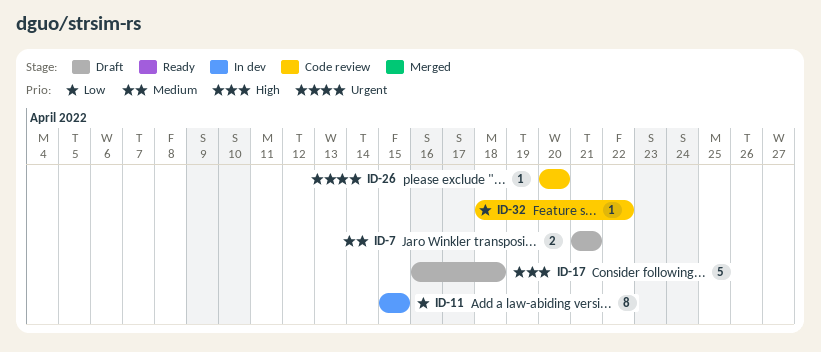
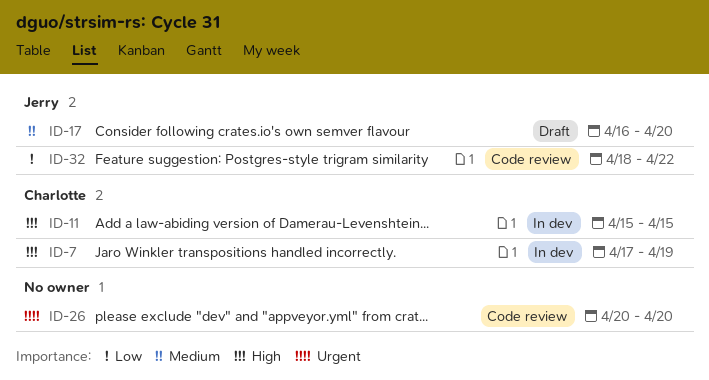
ID-7, status: Draft -> In dev
ID-7, priority: Medium -> High
ID-7, start: Apr 21 -> Apr 17
ID-7, due: Apr 21 -> Apr 19
ID-11, priority: Low -> High
ID-17, priority: High -> Medium
ID-17, due: Apr 18 -> Apr 20

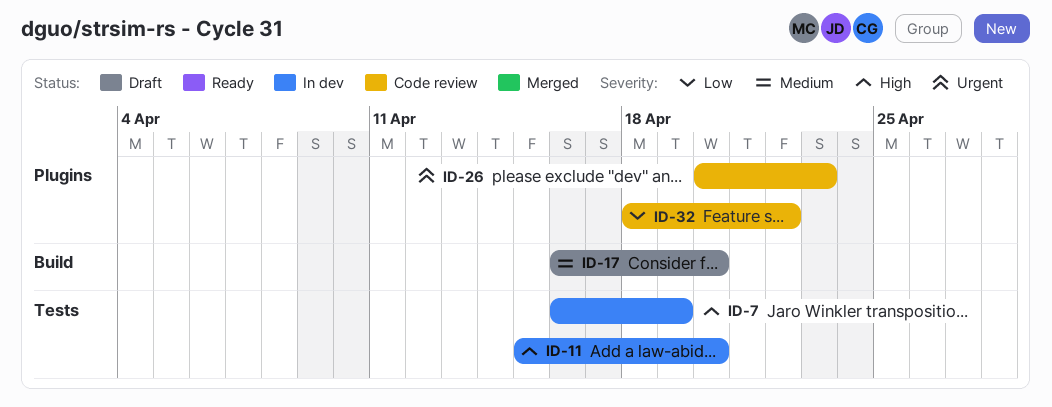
ID-7, start: Apr 17 -> Apr 16
ID-11, due: Apr 15 -> Apr 20
ID-26, due: Apr 20 -> Apr 23

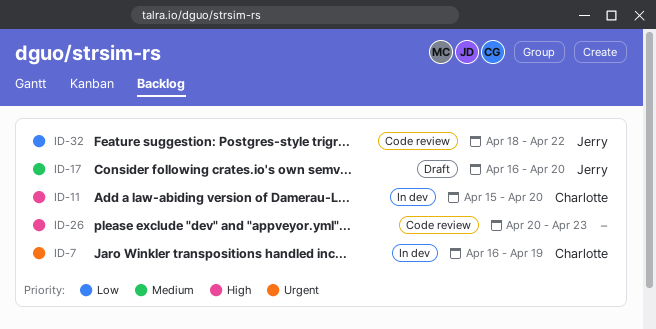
ID-7, priority: High -> Urgent
ID-26, priority: Urgent -> High

